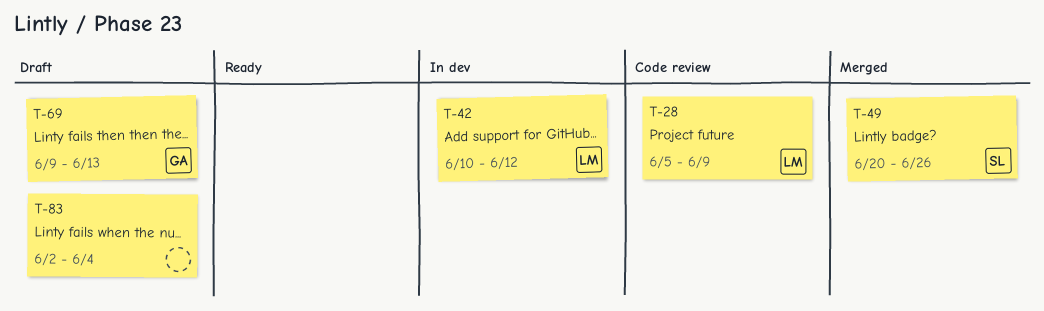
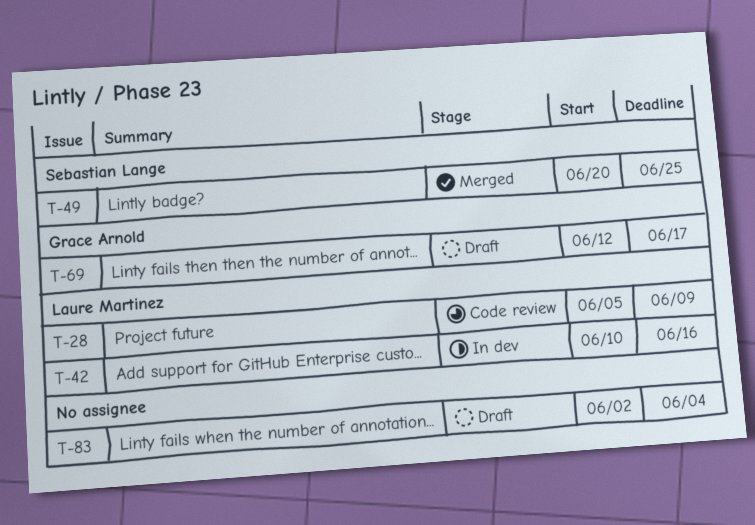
T-42, due: Jun 12 -> Jun 16
T-49, due: Jun 26 -> Jun 25
T-69, start: Jun 9 -> Jun 12
T-69, due: Jun 13 -> Jun 17

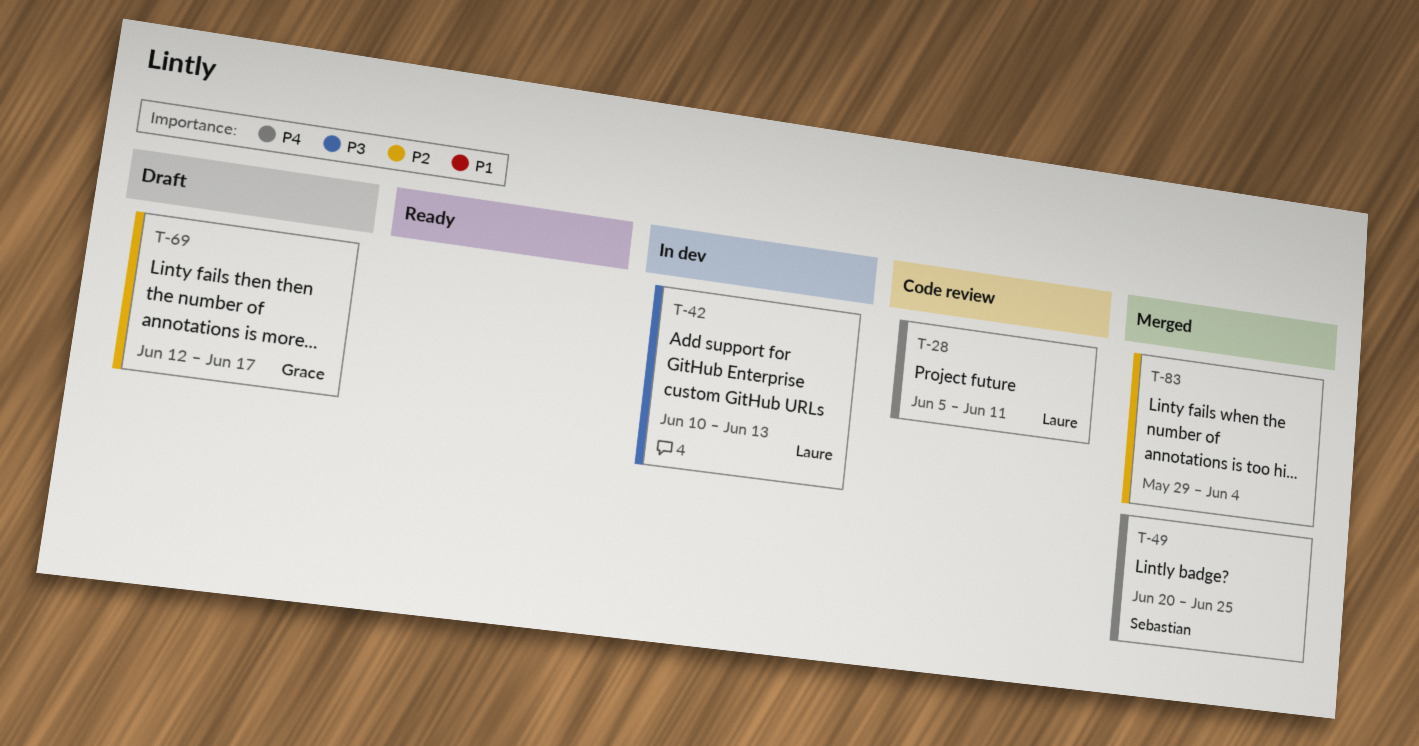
T-28, due: Jun 9 -> Jun 11
T-42, due: Jun 16 -> Jun 13
T-83, status: Draft -> Merged
T-83, start: Jun 2 -> May 29

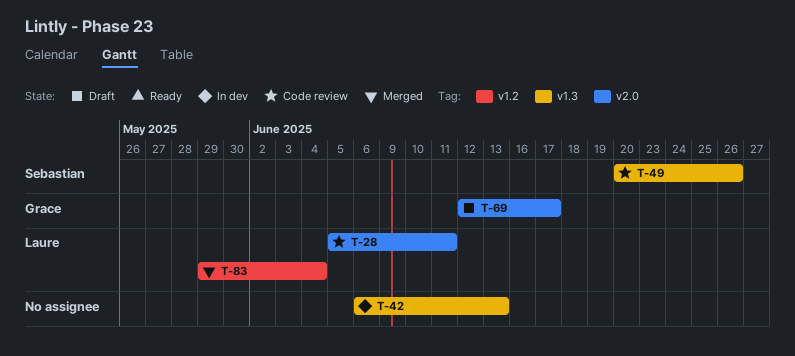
T-42, owner: Laure -> none
T-42, start: Jun 10 -> Jun 6
T-49, status: Merged -> Code review
T-49, due: Jun 25 -> Jun 26
T-83, owner: none -> Laure

